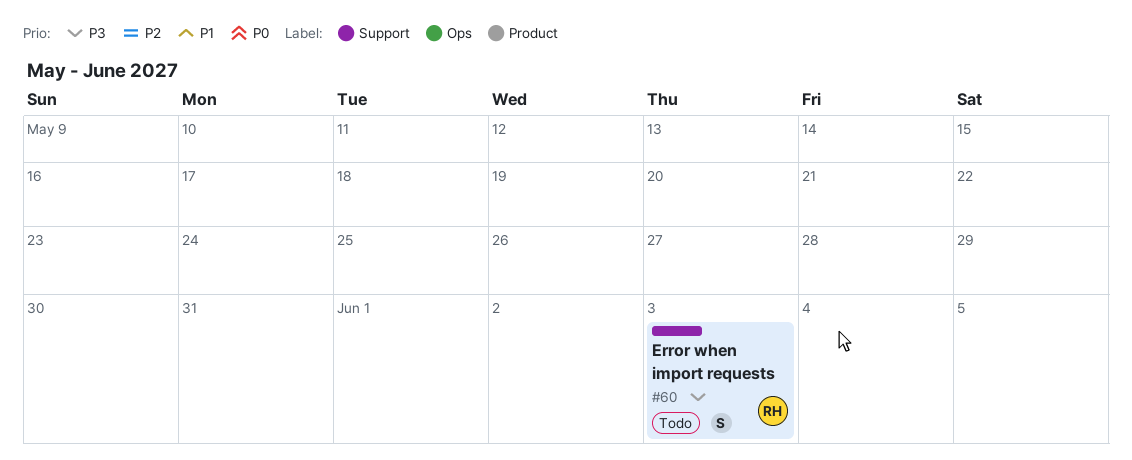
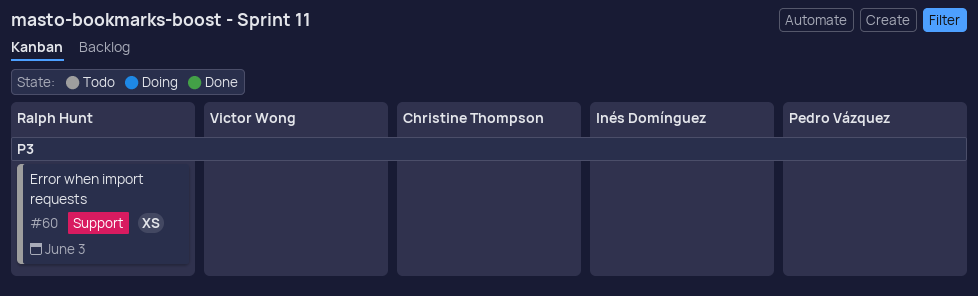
#60, estimate: S -> XS

